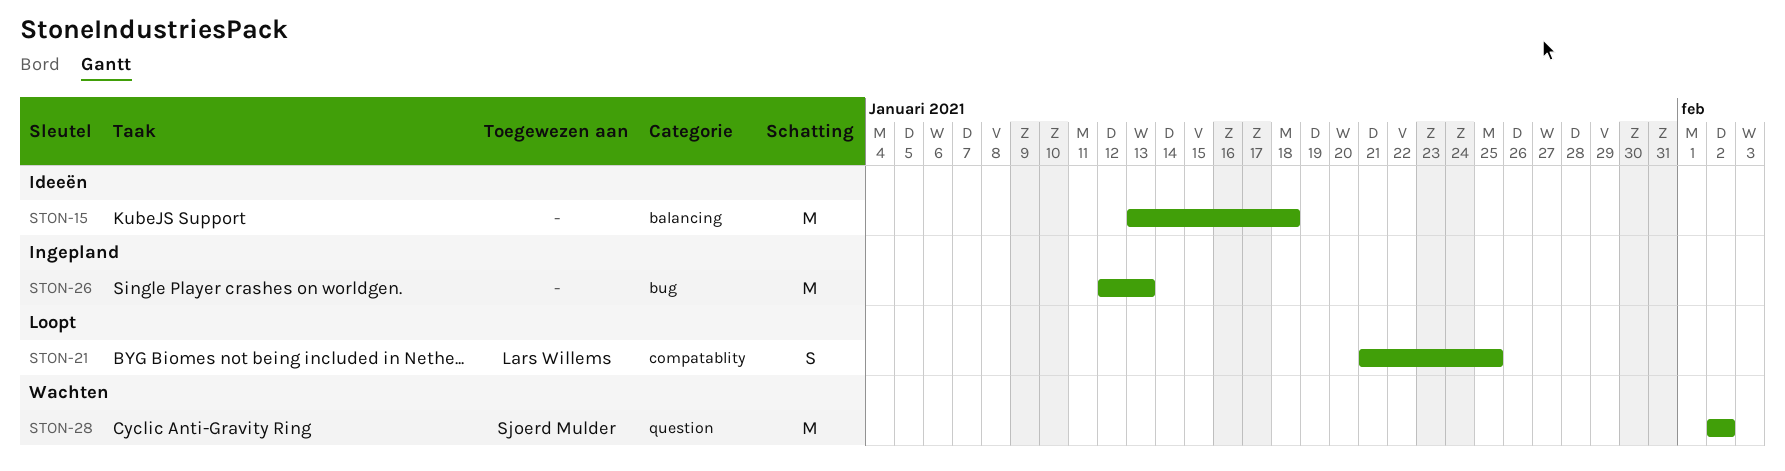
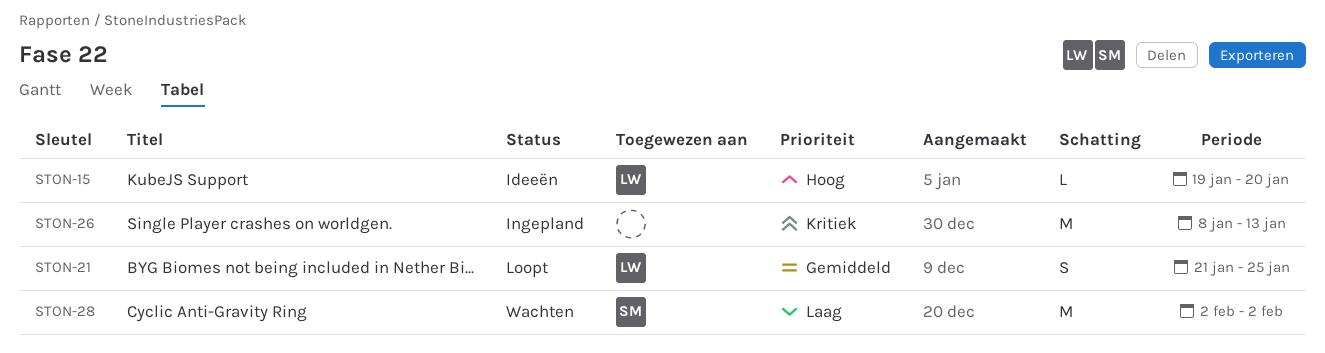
STON-15, owner: none -> Lars Willems
STON-15, estimate: M -> L
STON-15, start: Jan 13 -> Jan 19
STON-15, due: Jan 18 -> Jan 20
STON-26, start: Jan 12 -> Jan 8

